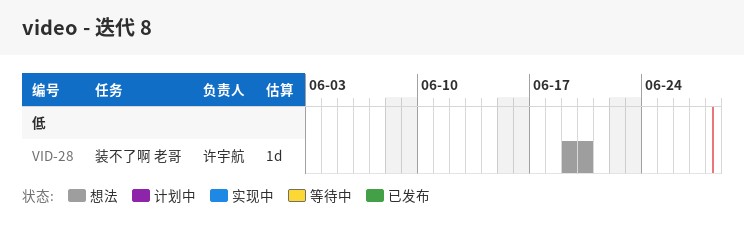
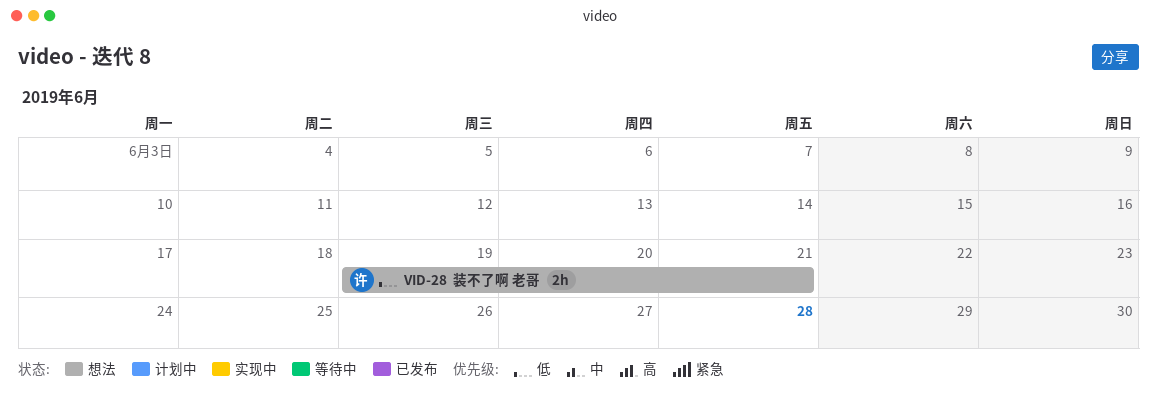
VID-28, estimate: 1d -> 2h
VID-28, due: Jun 20 -> Jun 21

